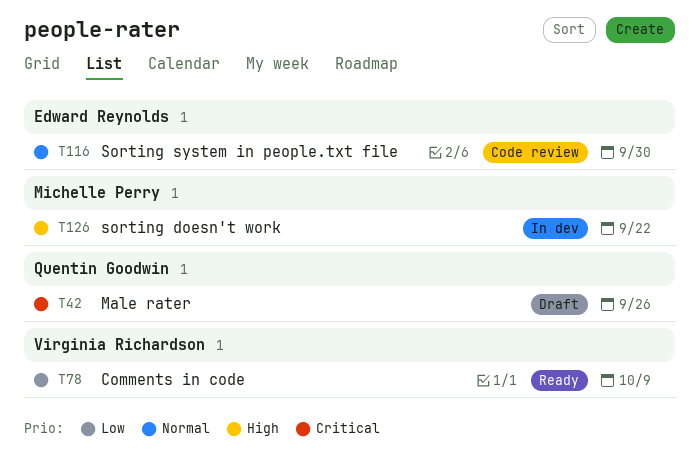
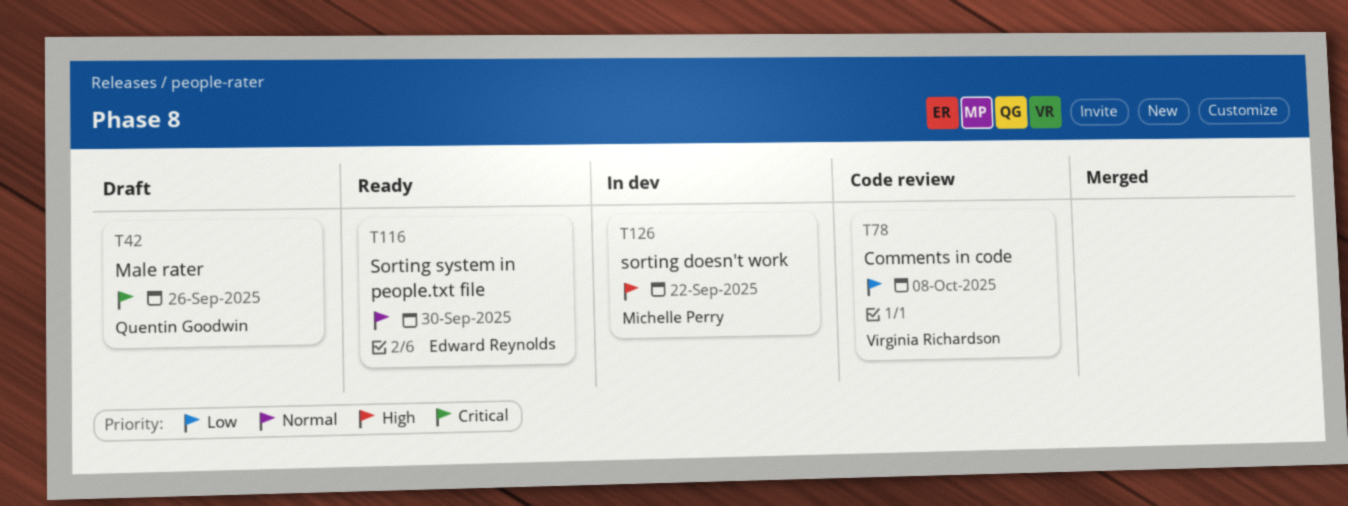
T78, status: Ready -> Code review
T78, due: Oct 9 -> Oct 8
T116, status: Code review -> Ready

